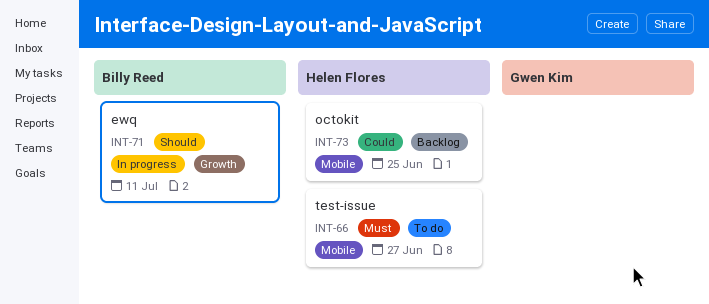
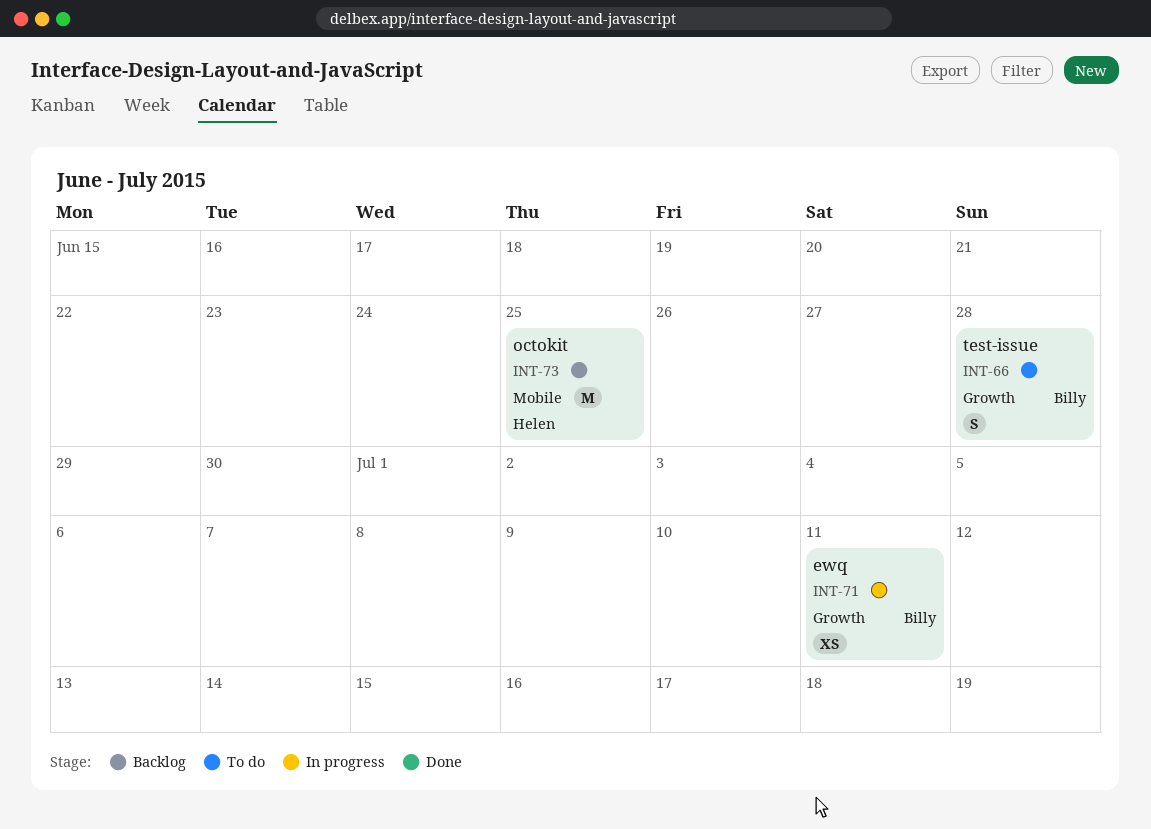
INT-66, owner: Helen Flores -> Billy Reed
INT-66, label: Mobile -> Growth
INT-66, due: Jun 27 -> Jun 28

